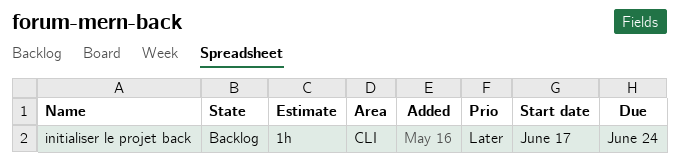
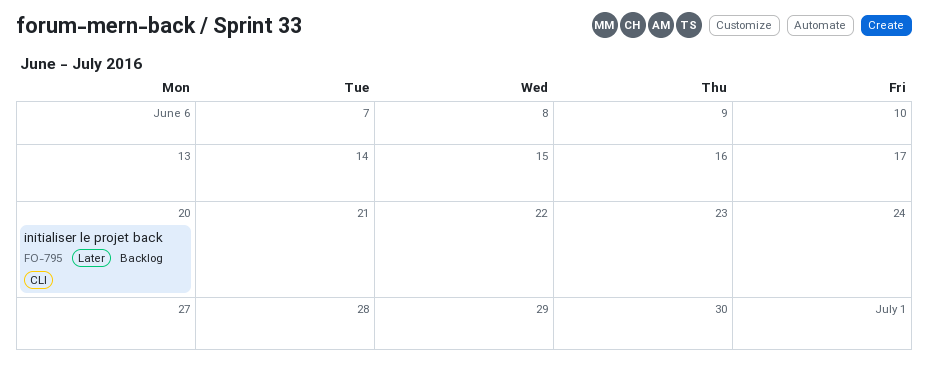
initialiser le projet back, due: Jun 24 -> Jun 20

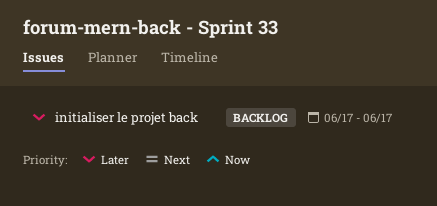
initialiser le projet back, due: Jun 20 -> Jun 17

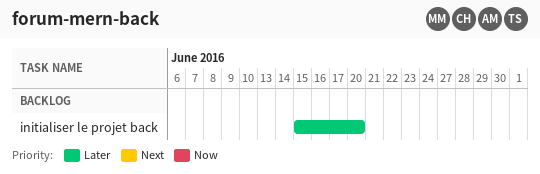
initialiser le projet back, start: Jun 17 -> Jun 15
initialiser le projet back, due: Jun 17 -> Jun 20

